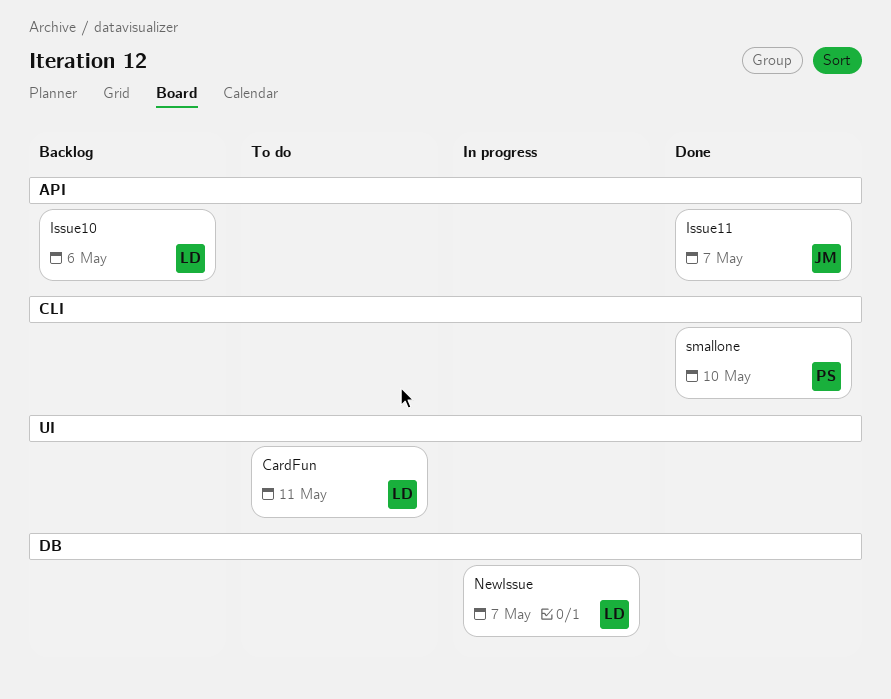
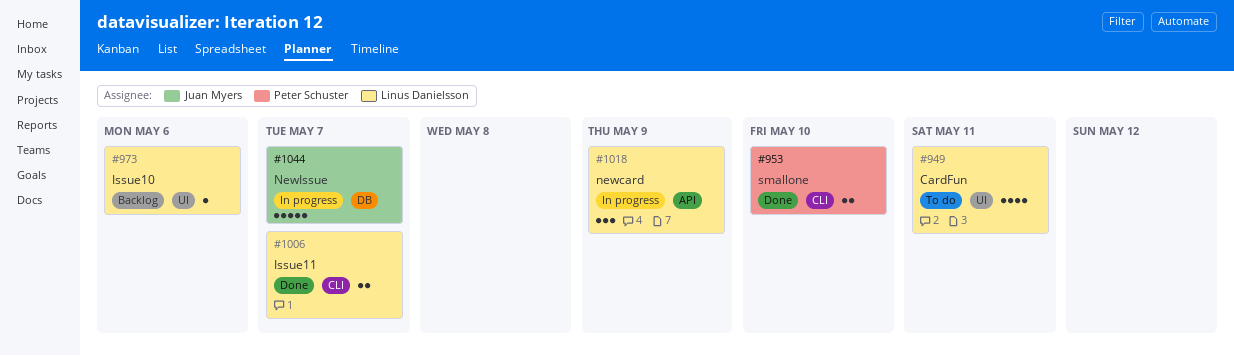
Issue10, label: API -> UI
Issue11, owner: Juan Myers -> Linus Danielsson
Issue11, label: API -> CLI
newcard: none -> present
NewIssue, owner: Linus Danielsson -> Juan Myers

